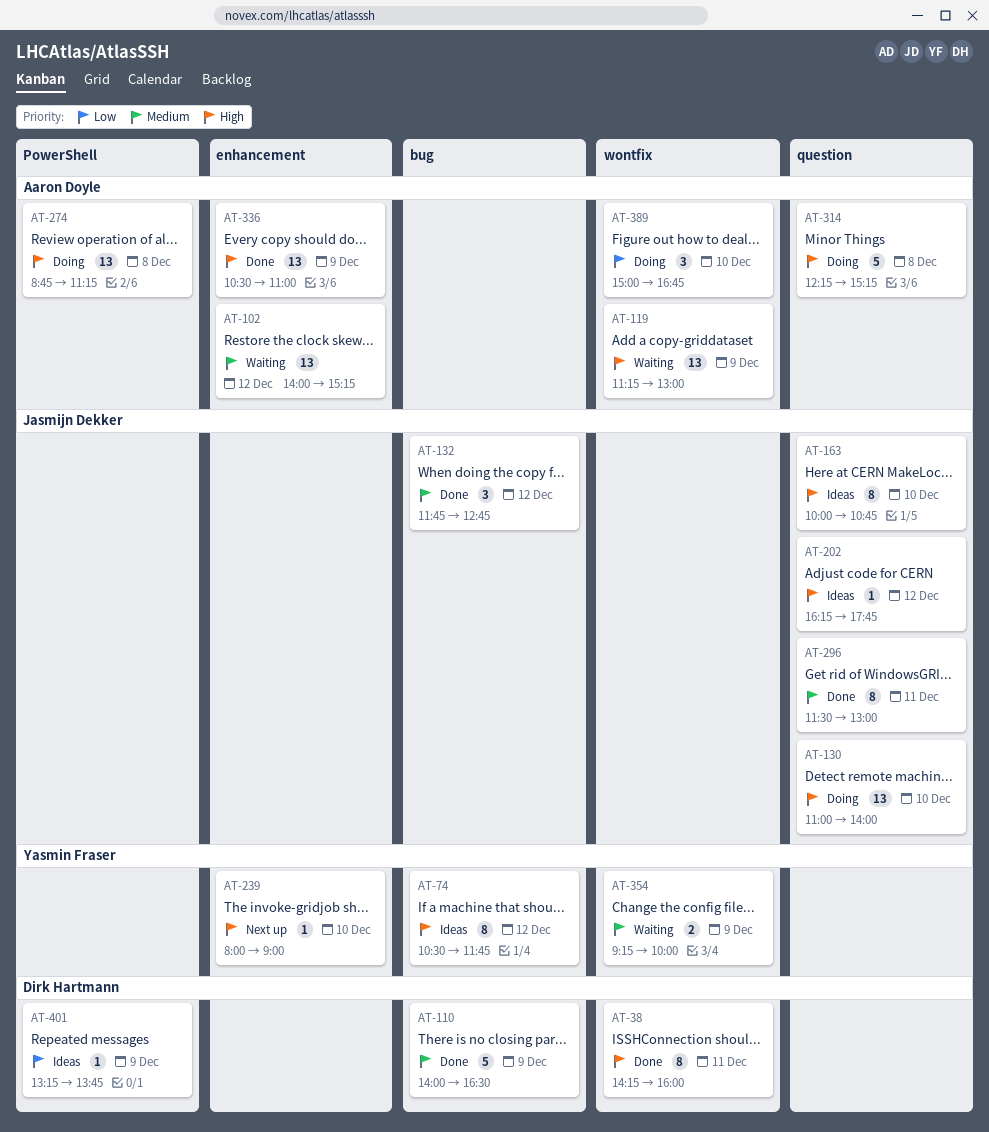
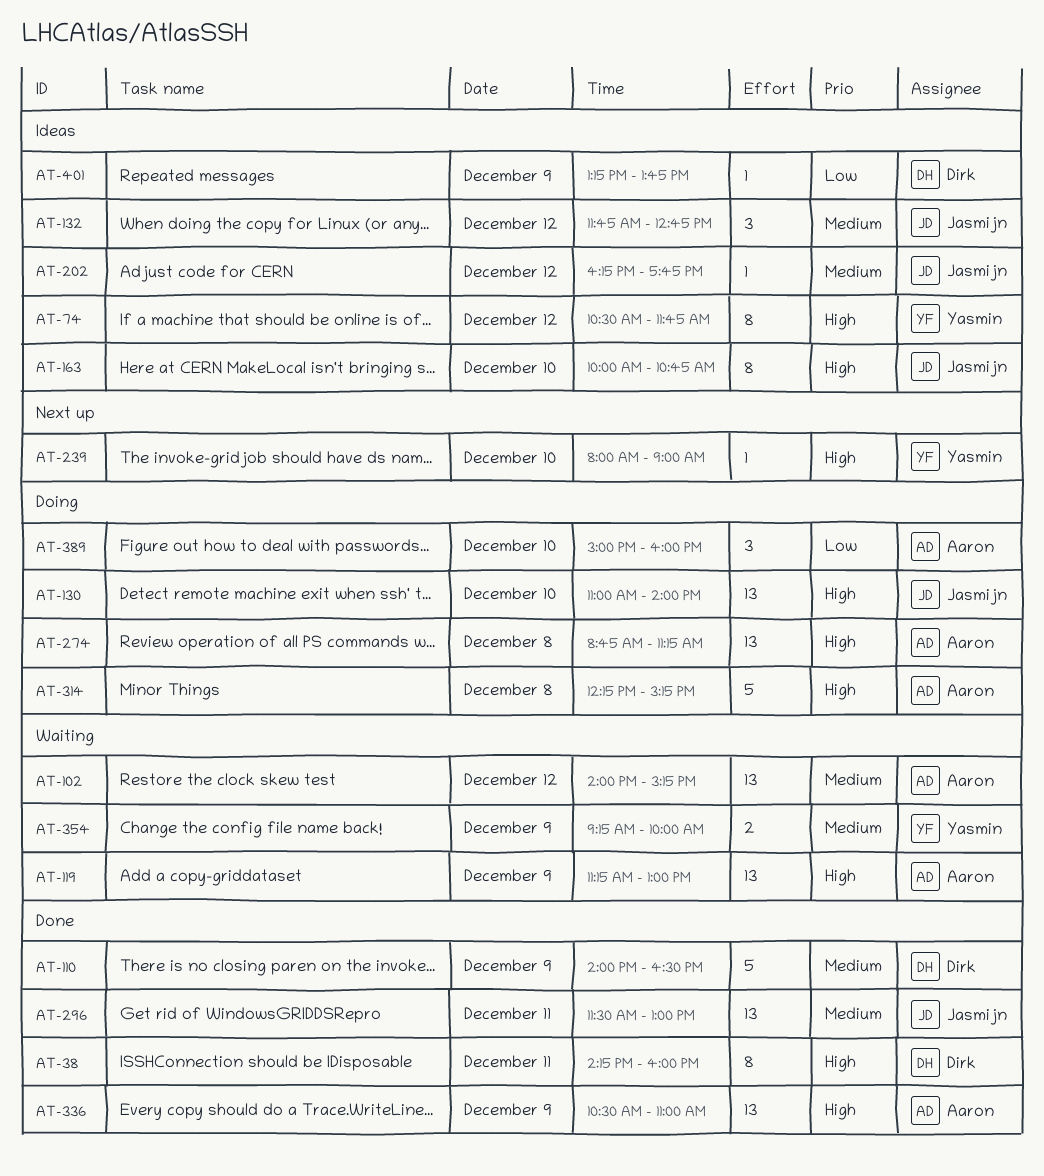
AT-132, status: Done -> Ideas
AT-202, priority: High -> Medium
AT-296, estimate: 8 -> 13
AT-389, ends: 16:45 -> 16:00

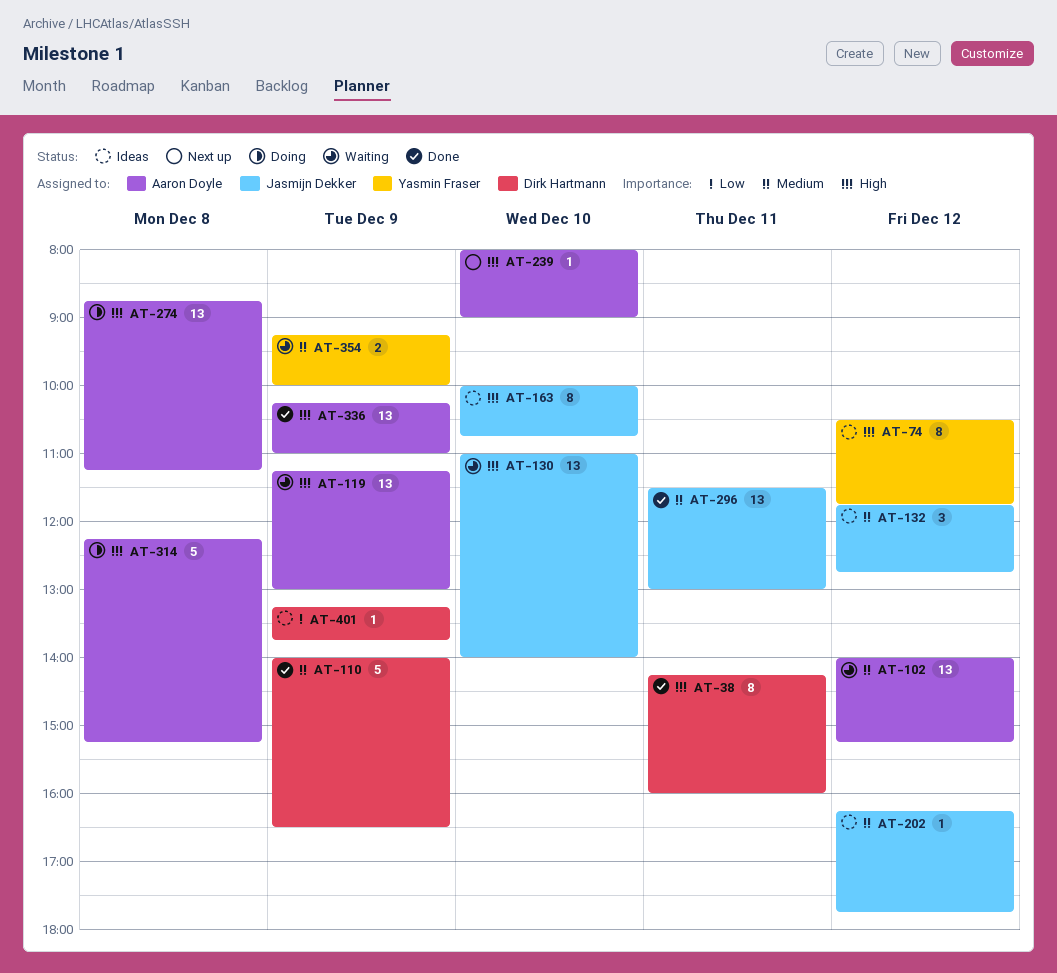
AT-130, status: Doing -> Waiting
AT-239, owner: Yasmin Fraser -> Aaron Doyle
AT-336, begins: 10:30 -> 10:15
AT-389: present -> none

